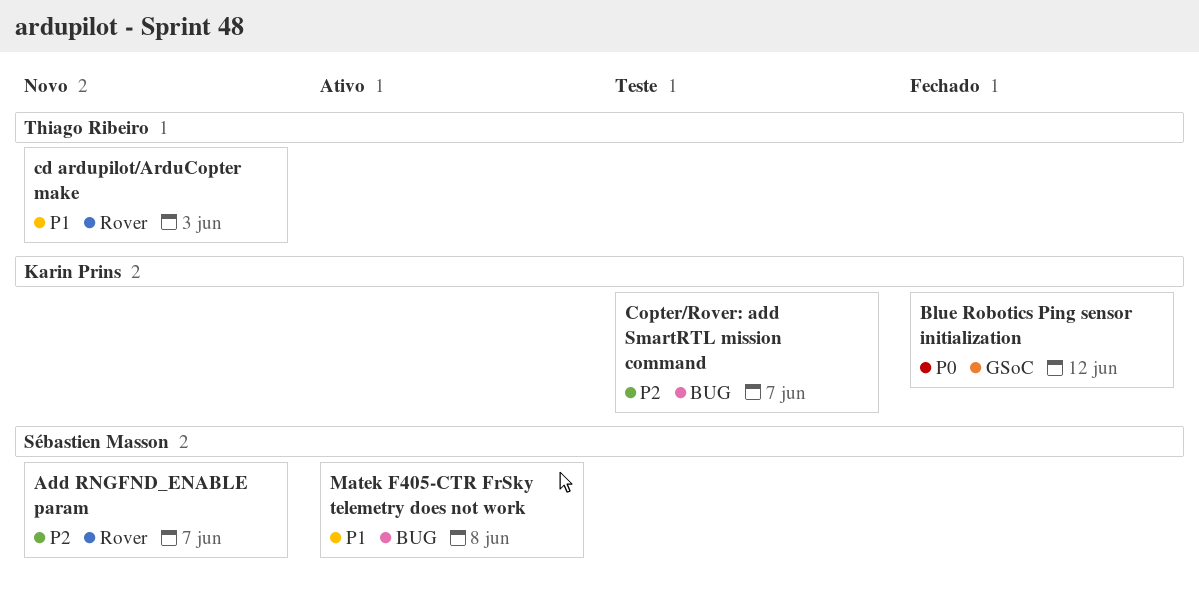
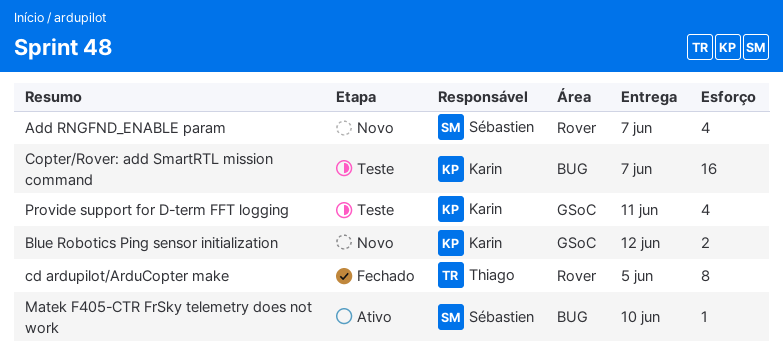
Blue Robotics Ping sensor initialization, status: Fechado -> Novo
cd ardupilot/ArduCopter make, status: Novo -> Fechado
cd ardupilot/ArduCopter make, due: Jun 3 -> Jun 5
Matek F405-CTR FrSky telemetry does not work, due: Jun 8 -> Jun 10
Provide support for D-term FFT logging: none -> present

